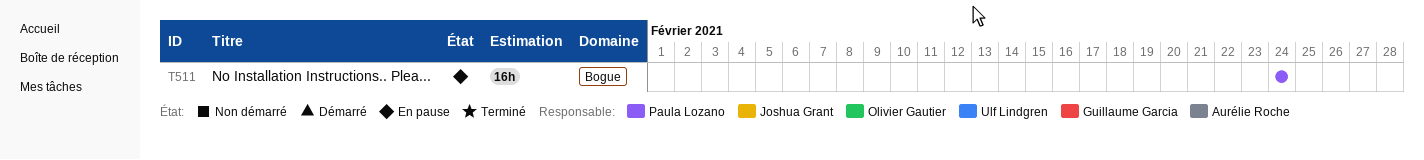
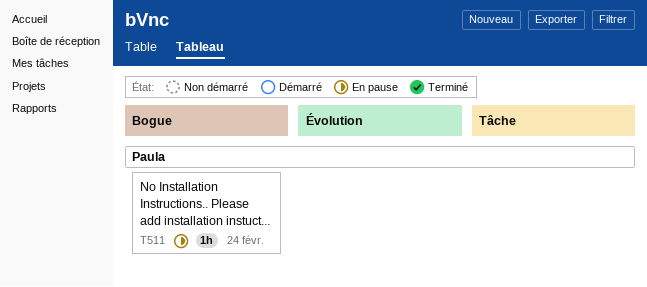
T511, estimate: 16h -> 1h

